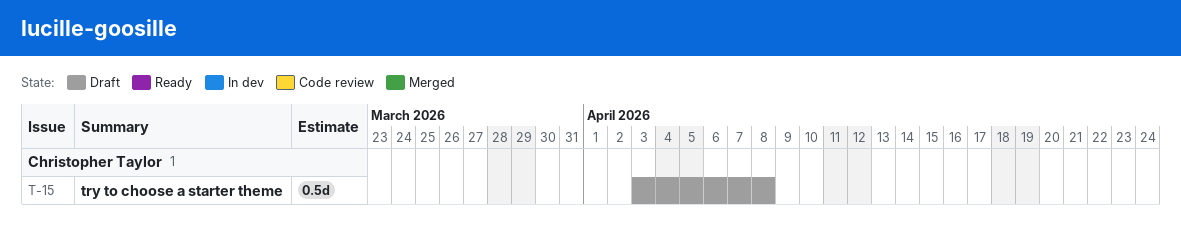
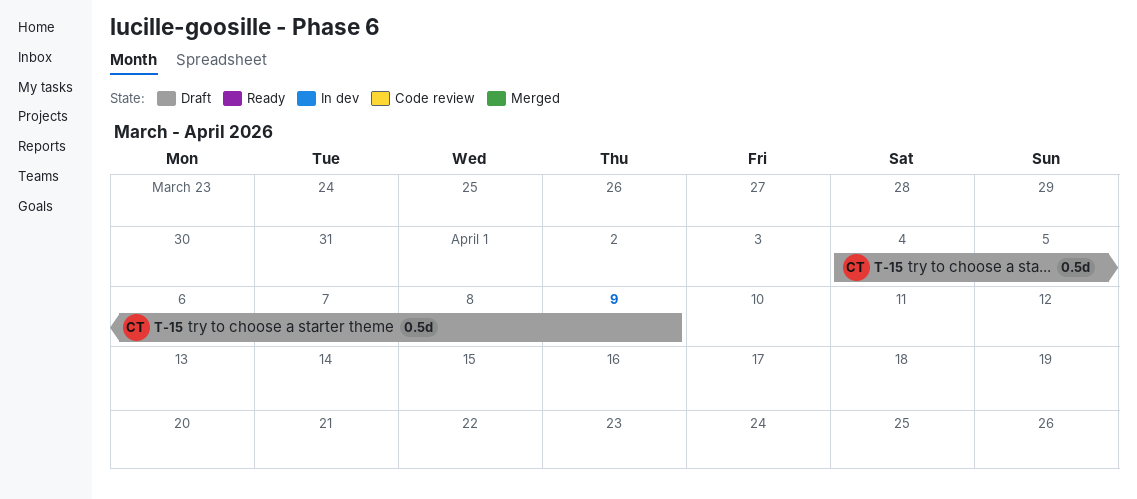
T-15, start: Apr 3 -> Apr 4
T-15, due: Apr 8 -> Apr 9

